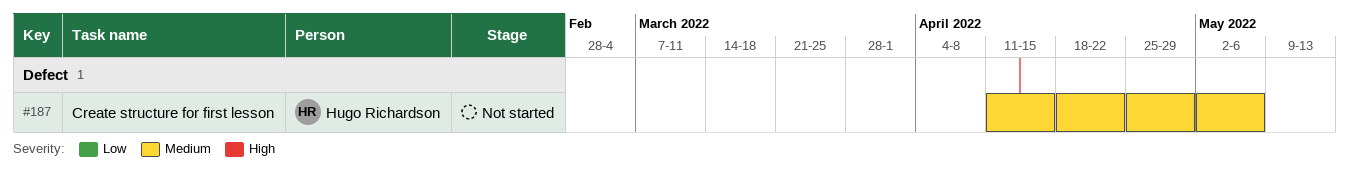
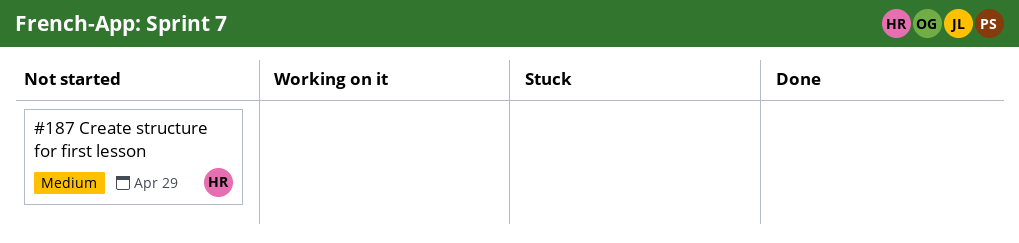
#187, due: May 6 -> Apr 29

